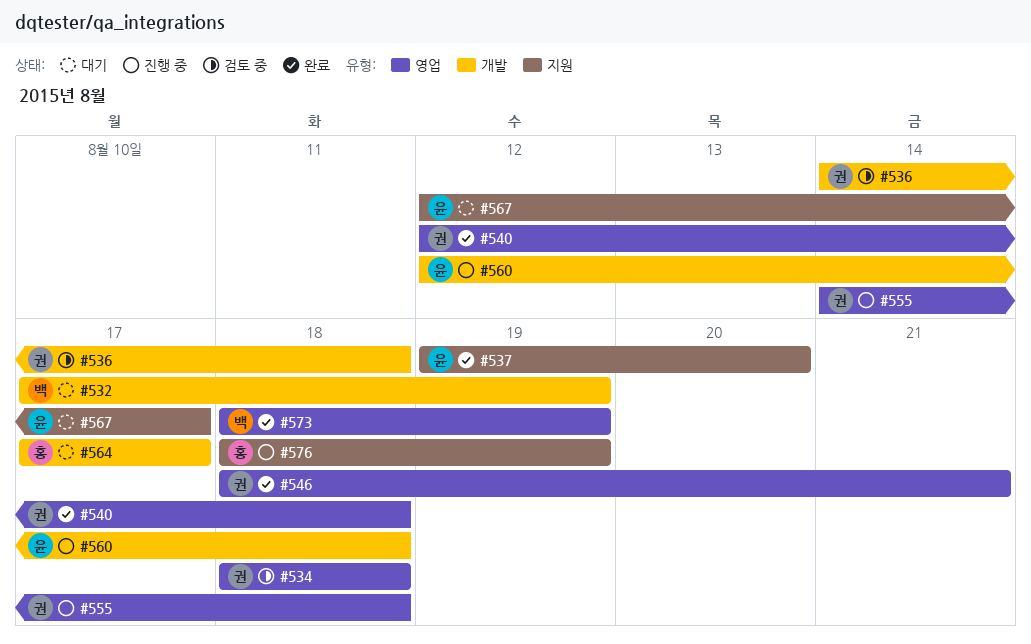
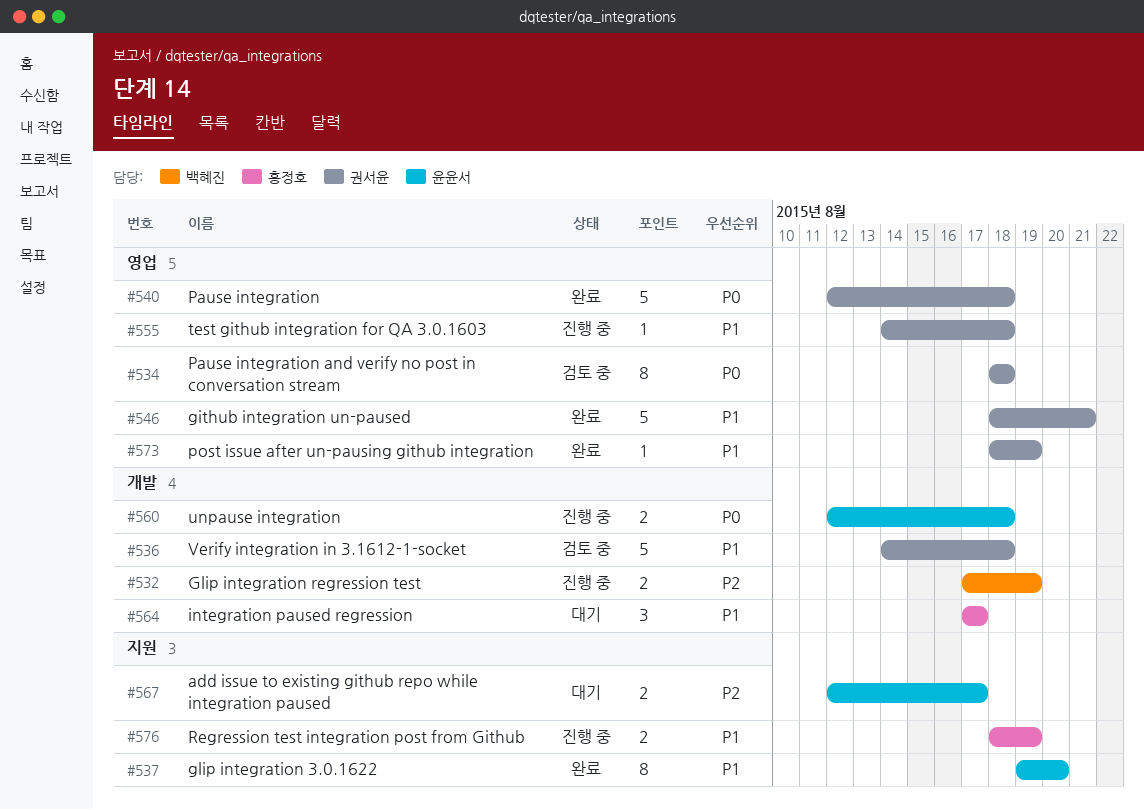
#532, status: 대기 -> 진행 중
#573, owner: 백혜진 -> 권서윤

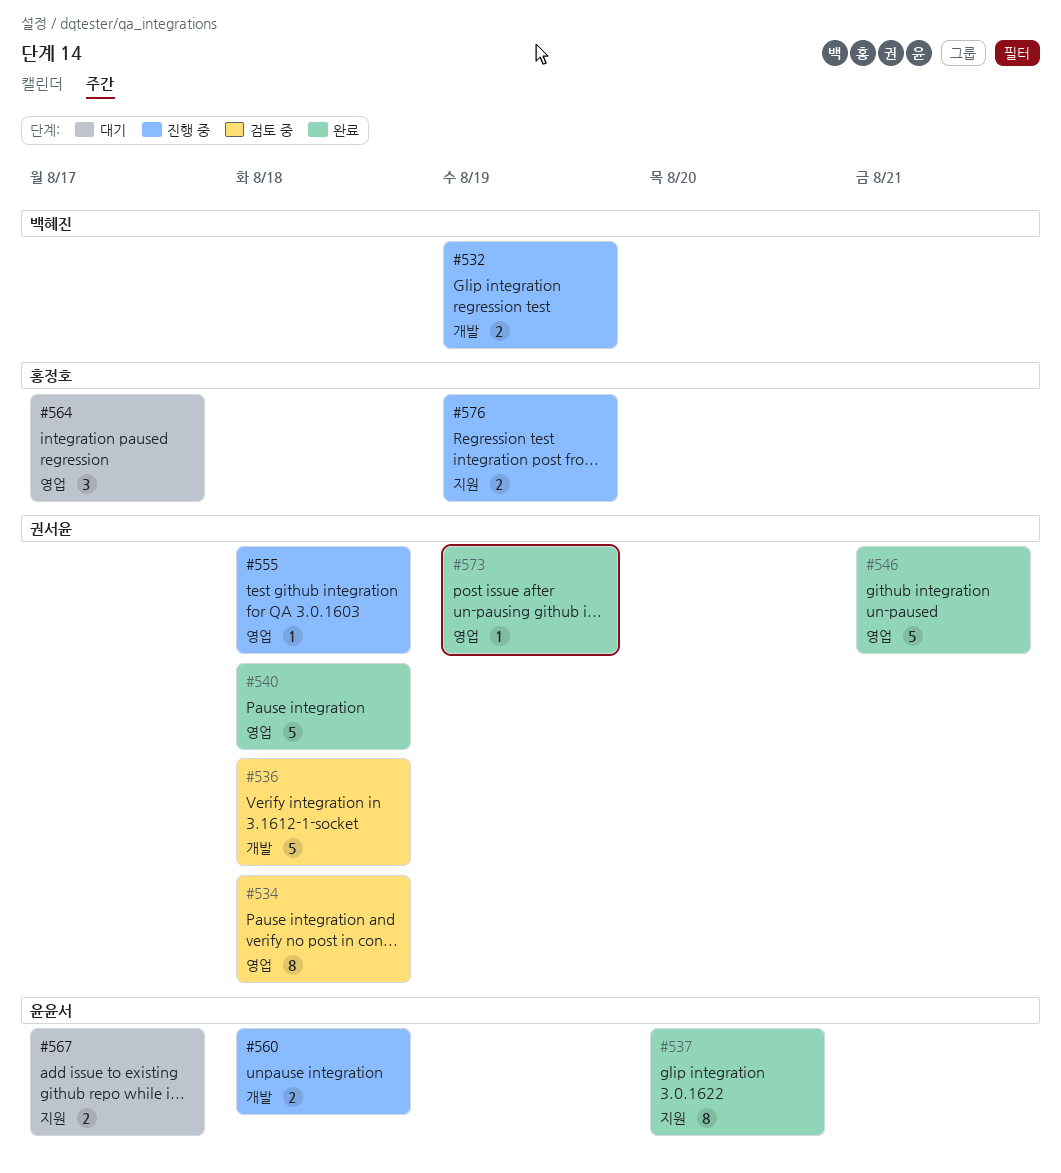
#564, label: 개발 -> 영업

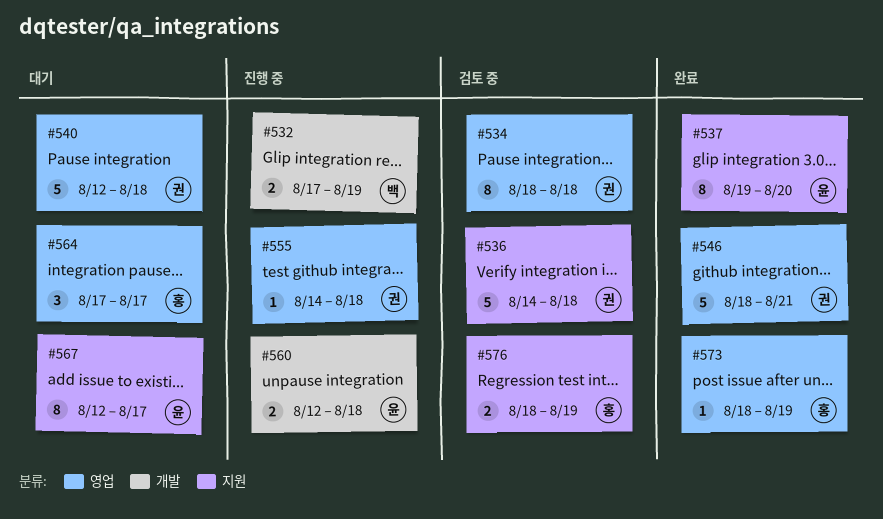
#536, label: 개발 -> 지원
#540, status: 완료 -> 대기
#567, estimate: 2 -> 8
#573, owner: 권서윤 -> 홍정호
#576, status: 진행 중 -> 검토 중

